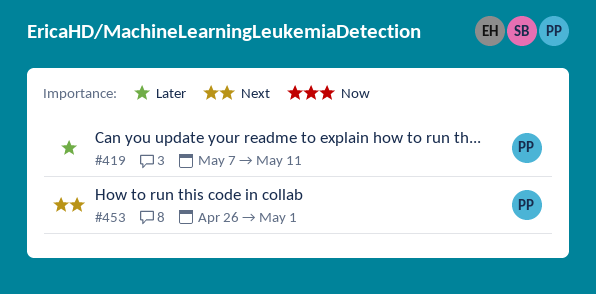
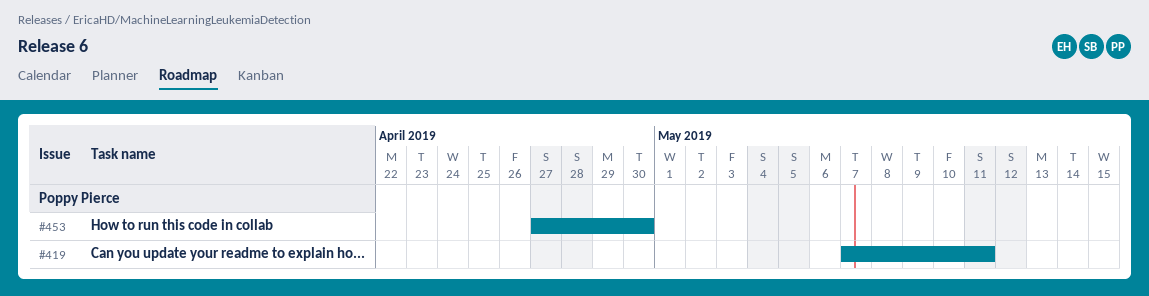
#453, start: Apr 26 -> Apr 27
#453, due: May 1 -> Apr 30

